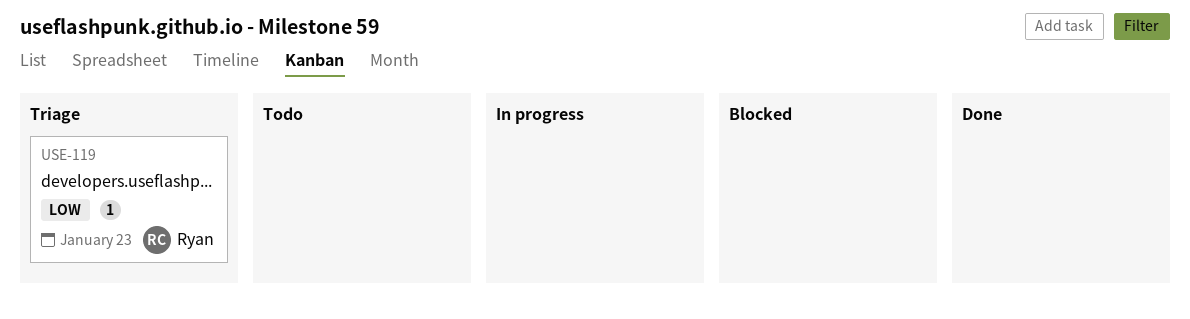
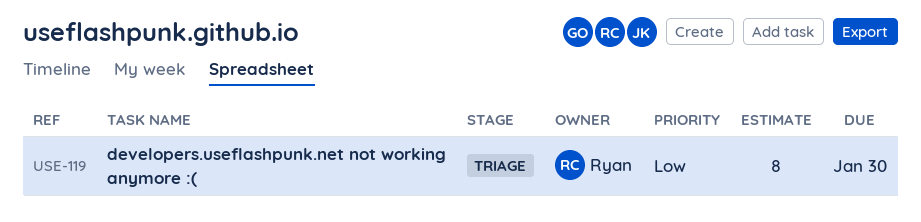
USE-119, estimate: 1 -> 8
USE-119, due: Jan 23 -> Jan 30

